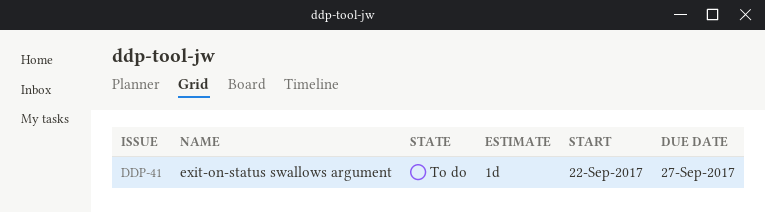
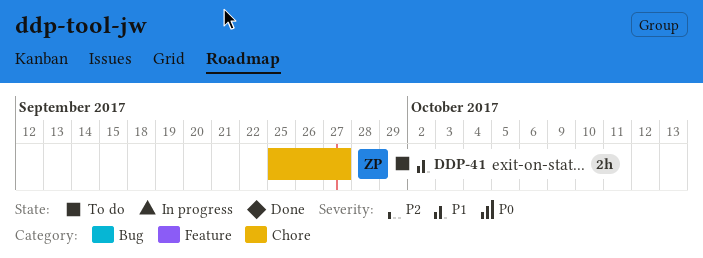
DDP-41, estimate: 1d -> 2h
DDP-41, start: Sep 22 -> Sep 25

